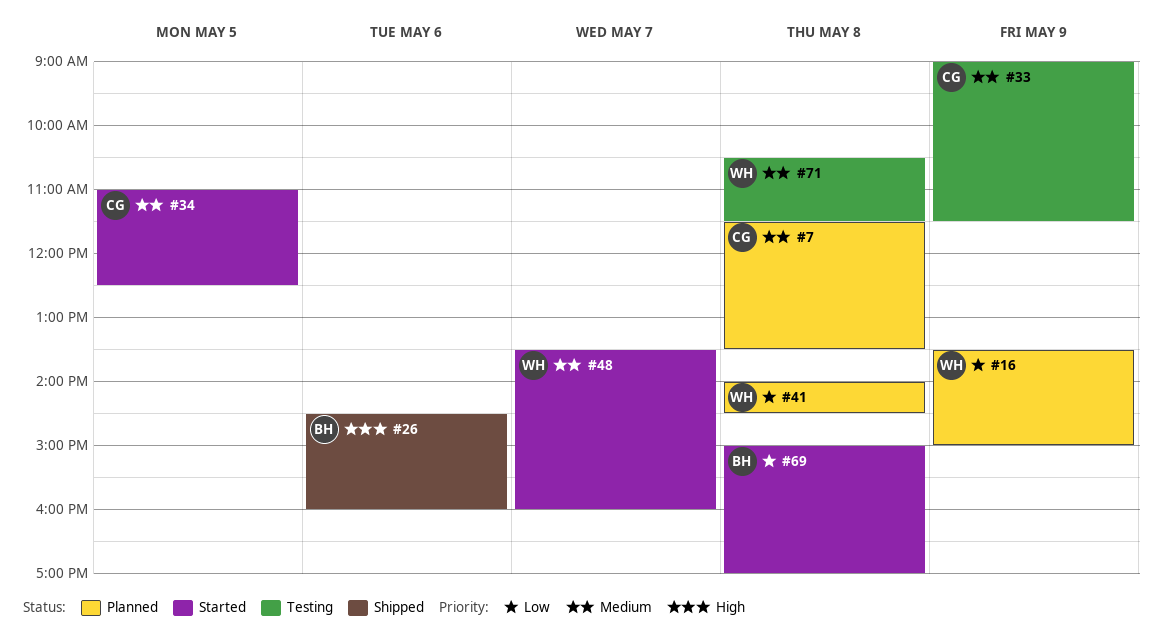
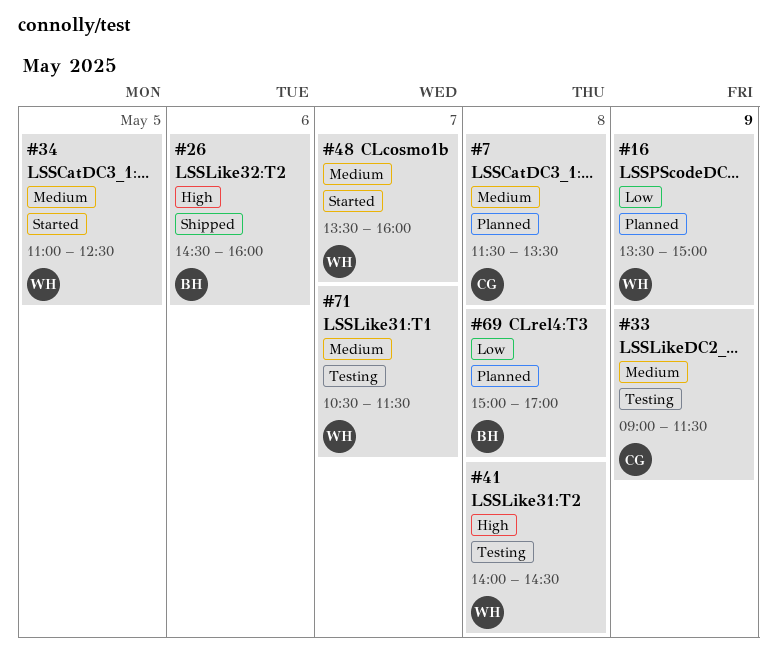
#34, owner: CG -> WH
#41, status: Planned -> Testing
#41, priority: Low -> High
#69, status: Started -> Planned
#71, day: May 8 -> May 7

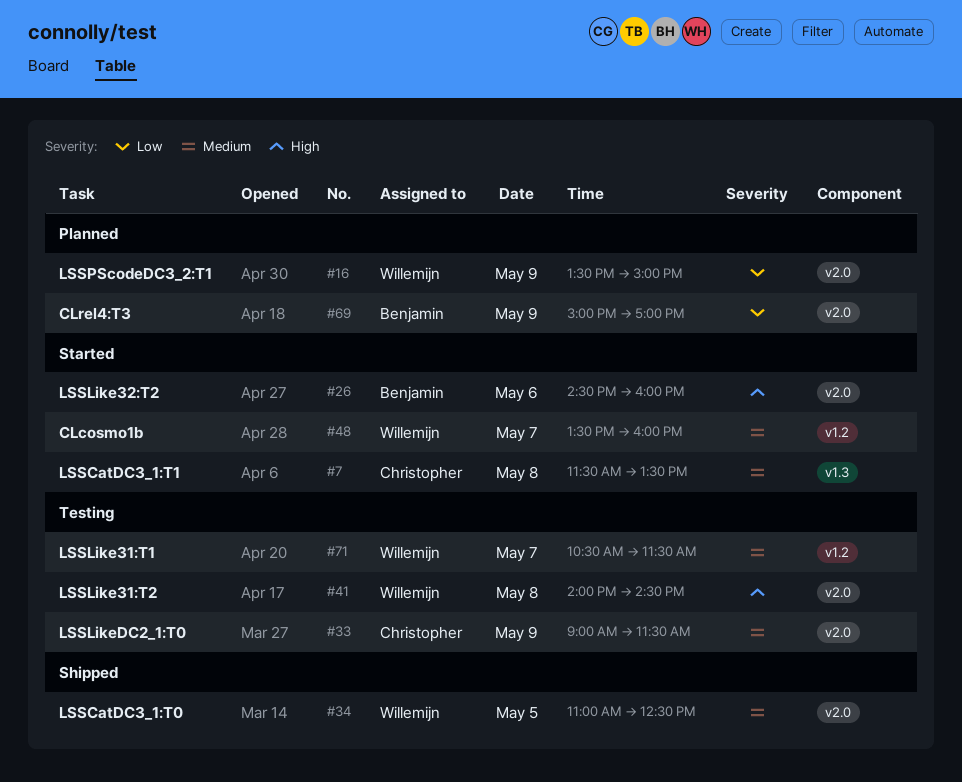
#7, status: Planned -> Started
#26, status: Shipped -> Started
#34, status: Started -> Shipped
#69, day: May 8 -> May 9

